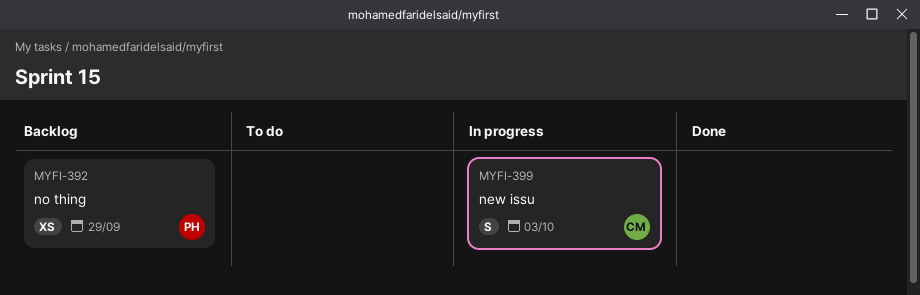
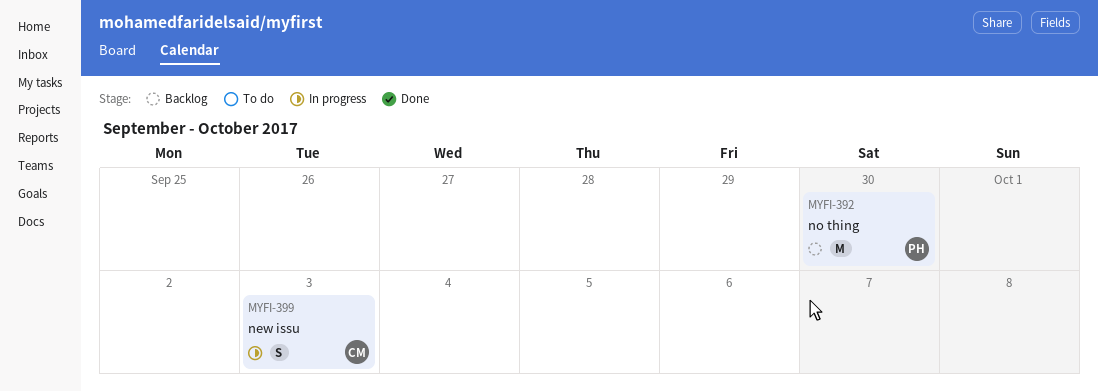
MYFI-392, estimate: XS -> M
MYFI-392, due: Sep 29 -> Sep 30

